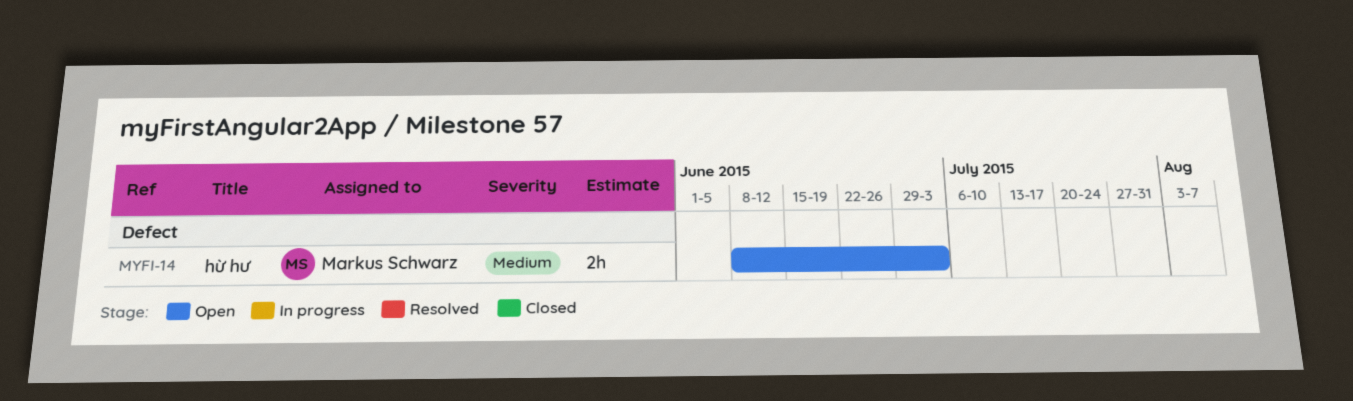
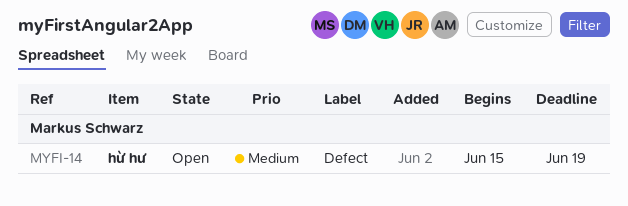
MYFI-14, start: Jun 8 -> Jun 15
MYFI-14, due: Jul 3 -> Jun 19

